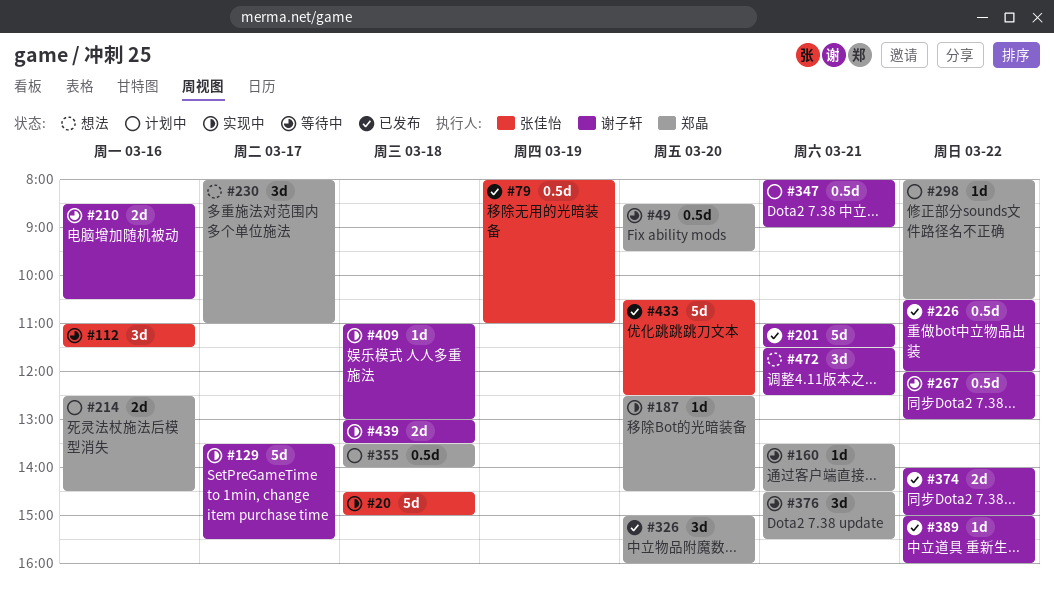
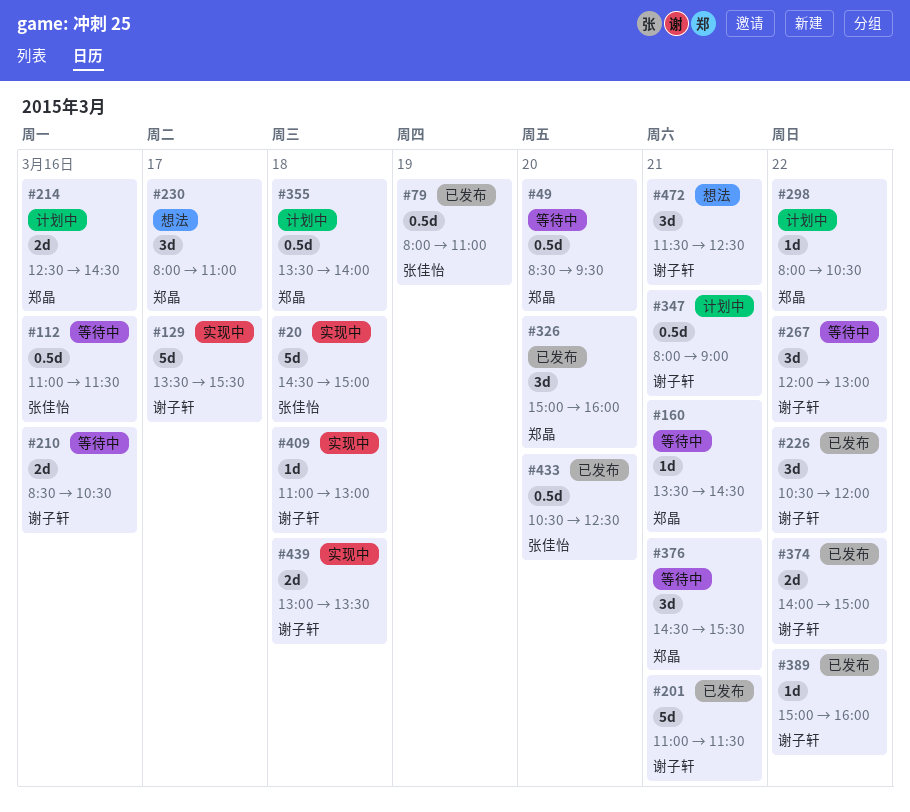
#112, estimate: 3d -> 0.5d
#187: present -> none
#226, estimate: 0.5d -> 3d
#267, estimate: 0.5d -> 3d
#433, estimate: 5d -> 0.5d

